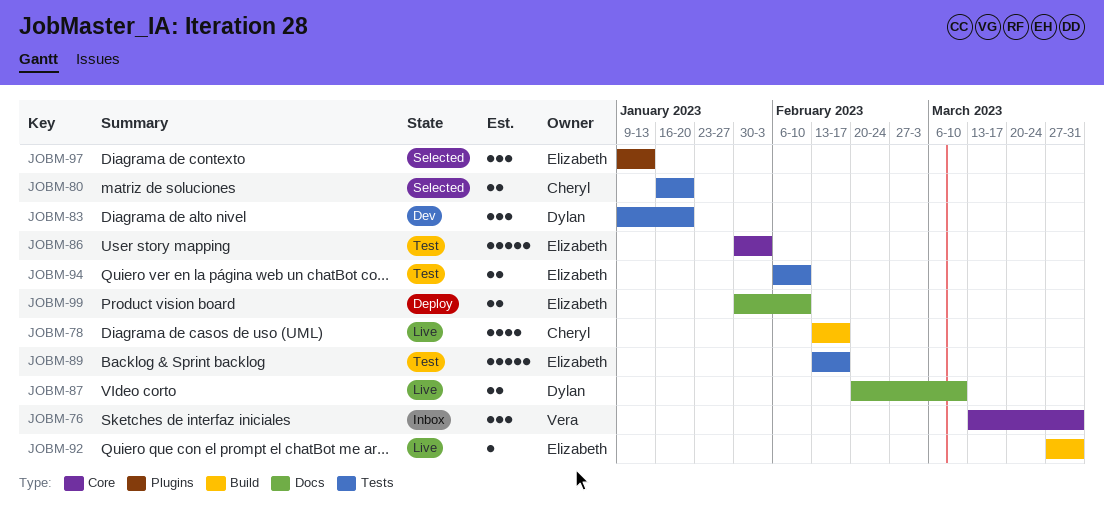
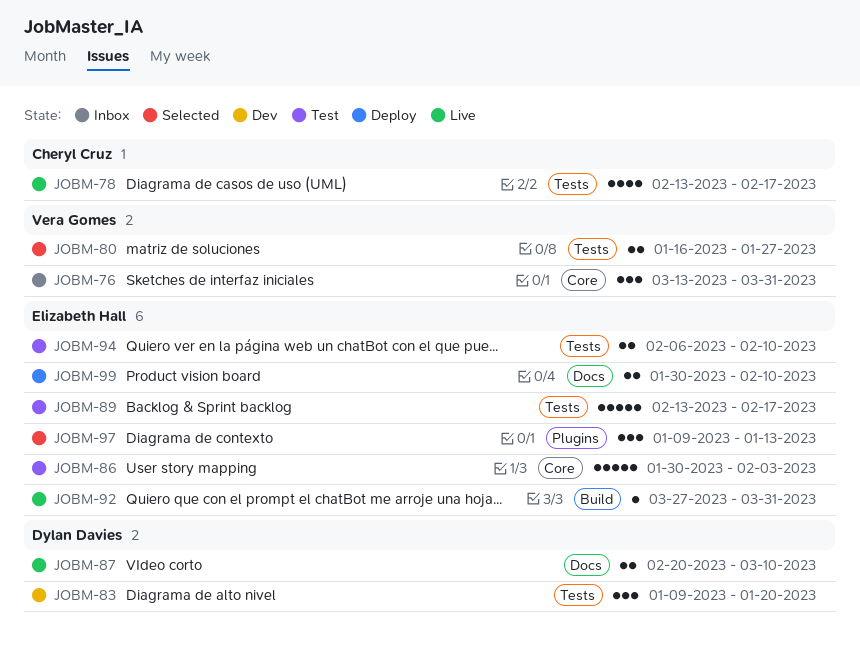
JOBM-78, label: Build -> Tests
JOBM-80, owner: Cheryl Cruz -> Vera Gomes
JOBM-80, due: Jan 20 -> Jan 27

